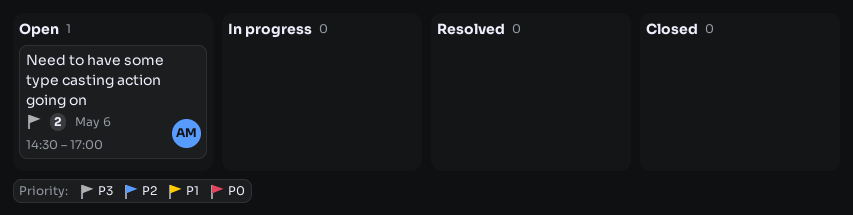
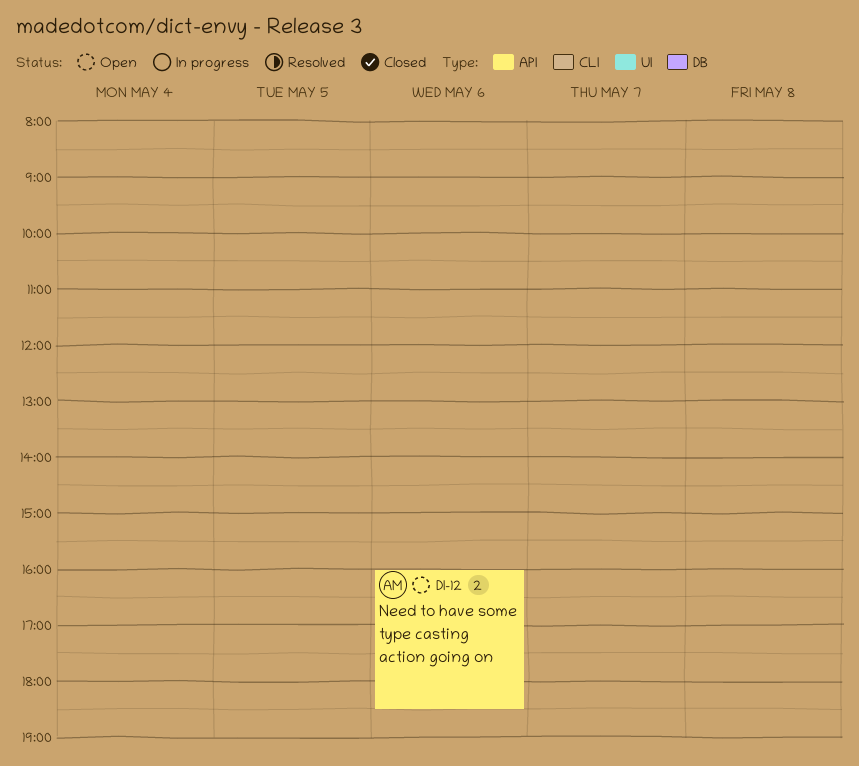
Need to have some type casting action going on, begins: 14:30 -> 16:00
Need to have some type casting action going on, ends: 17:00 -> 18:30

